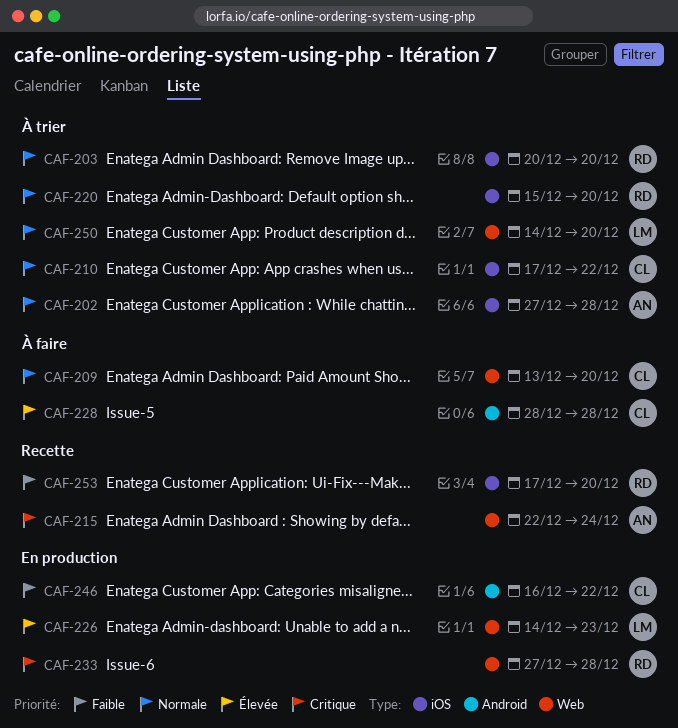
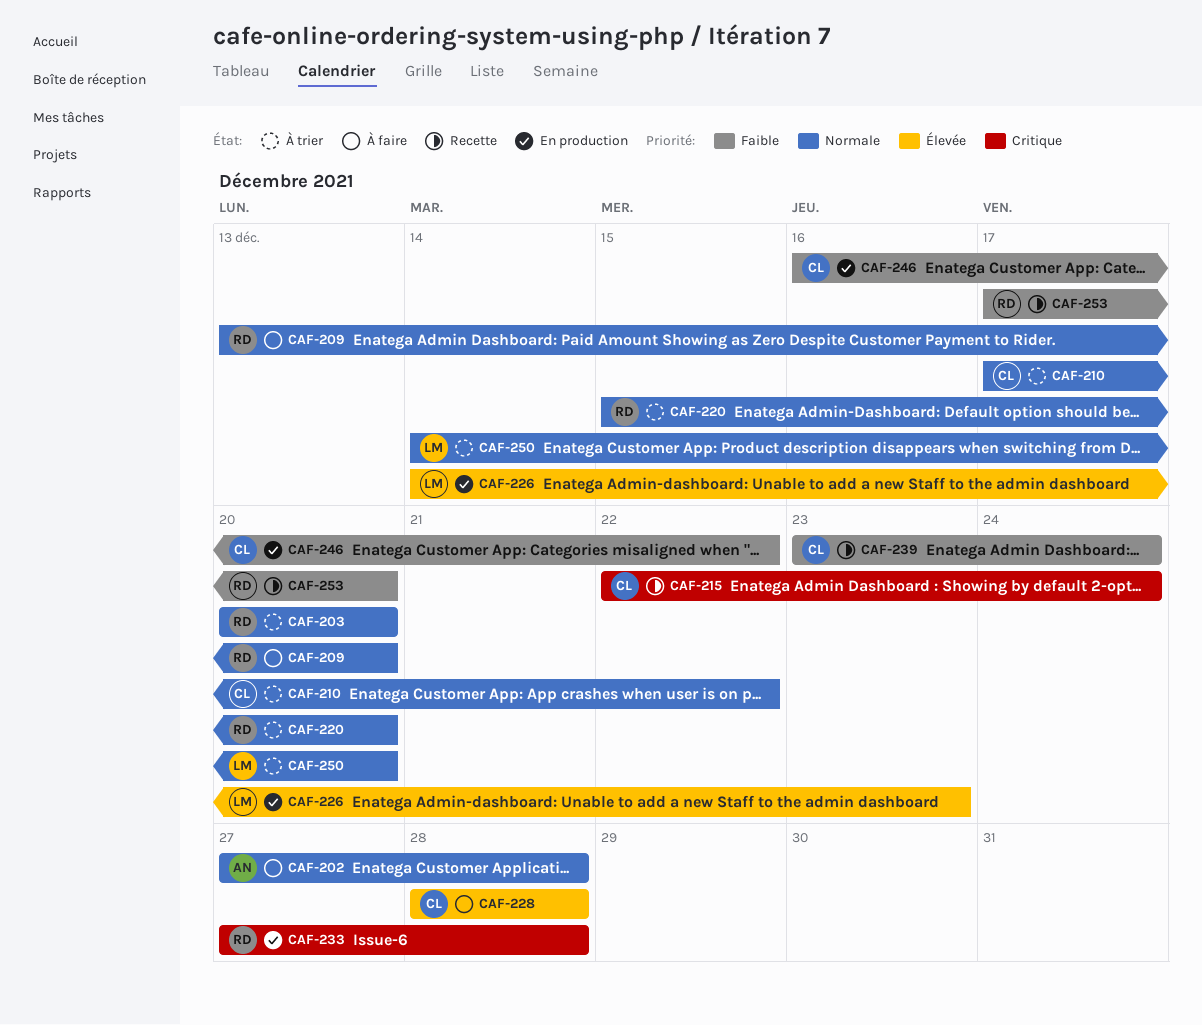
CAF-202, status: À trier -> À faire
CAF-209, owner: CL -> RD
CAF-215, owner: AN -> CL
CAF-239: none -> present

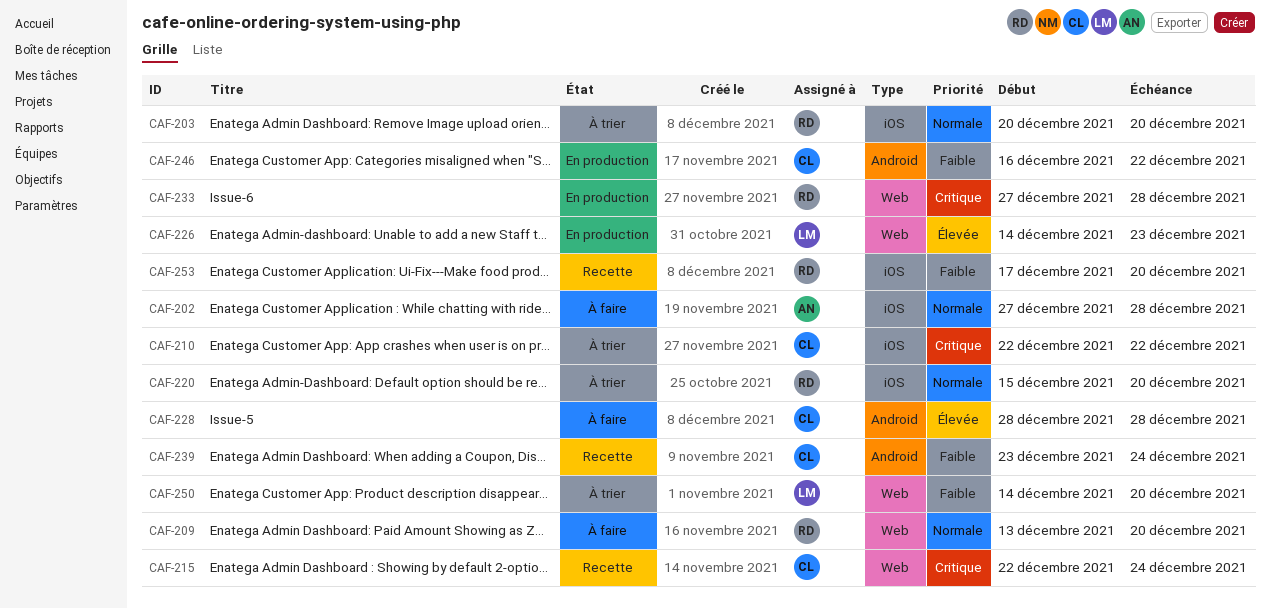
CAF-210, priority: Normale -> Critique
CAF-210, start: Dec 17 -> Dec 22
CAF-250, priority: Normale -> Faible

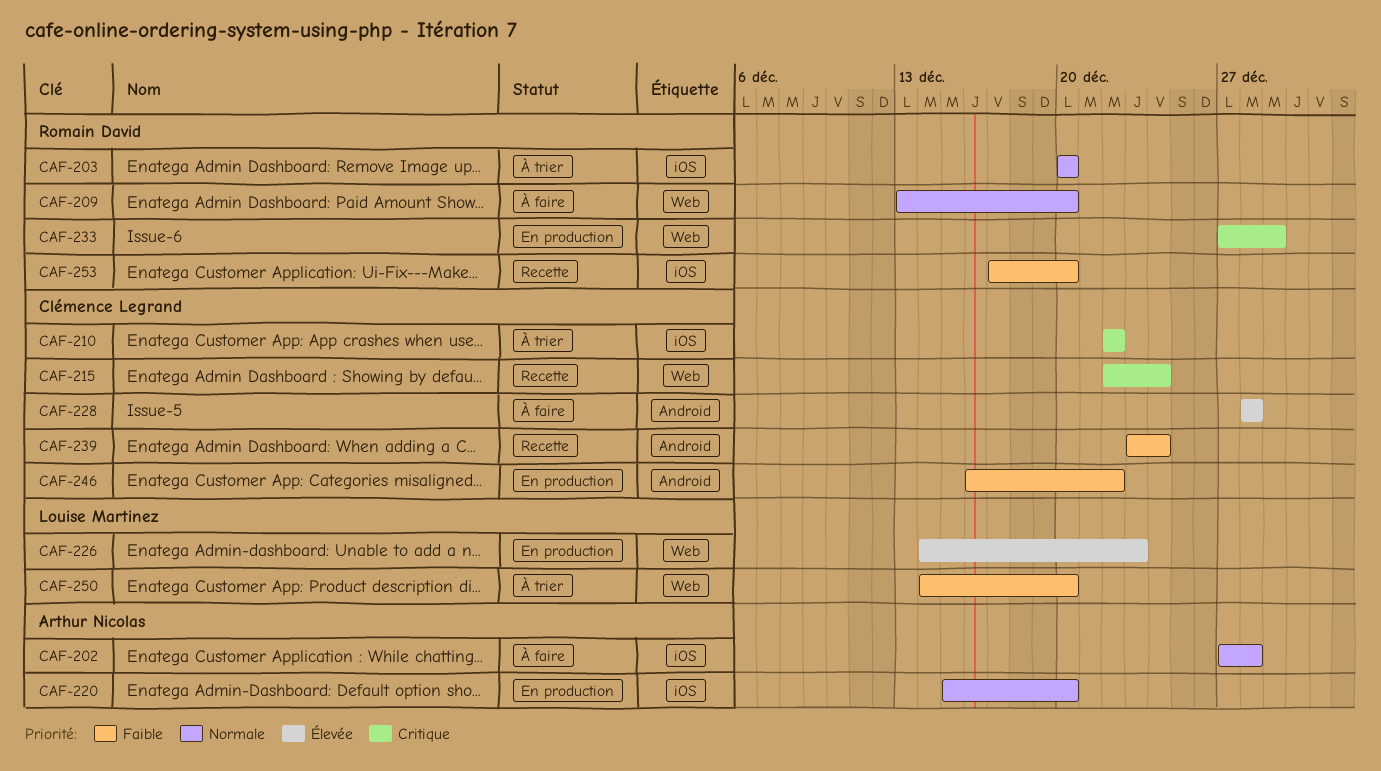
CAF-220, status: À trier -> En production
CAF-220, owner: Romain David -> Arthur Nicolas
CAF-233, due: Dec 28 -> Dec 29

